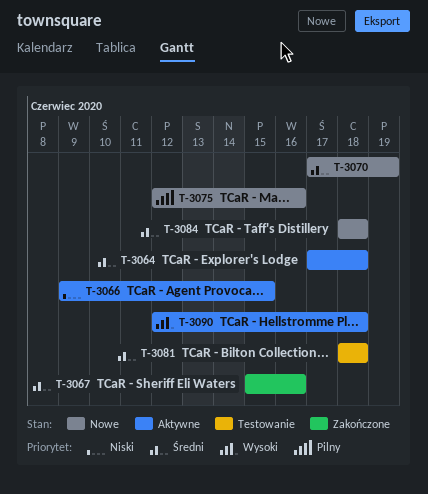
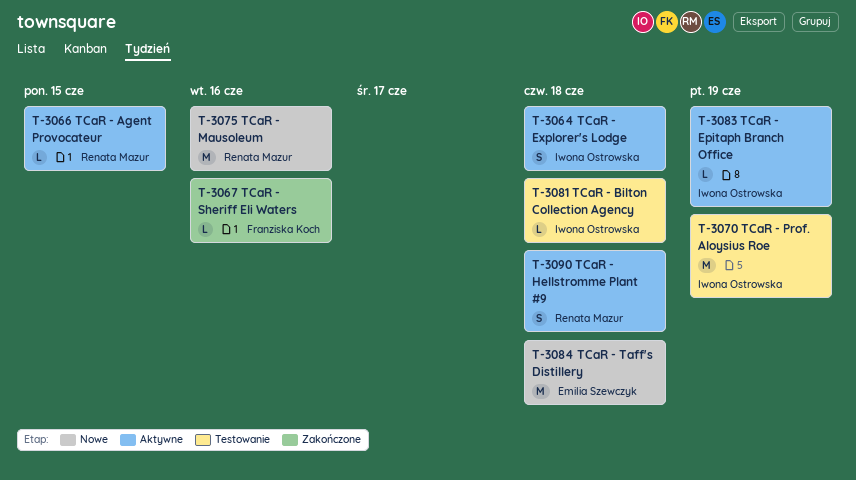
T-3070, status: Nowe -> Testowanie
T-3083: none -> present

